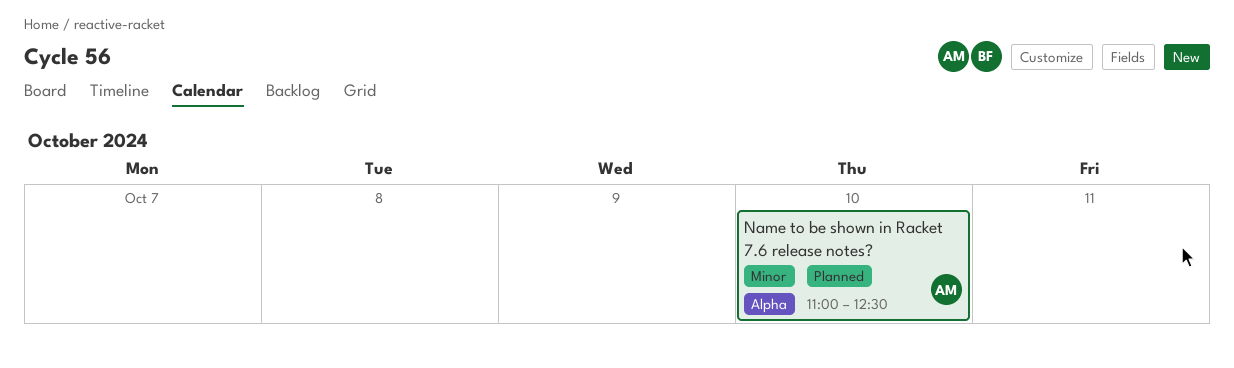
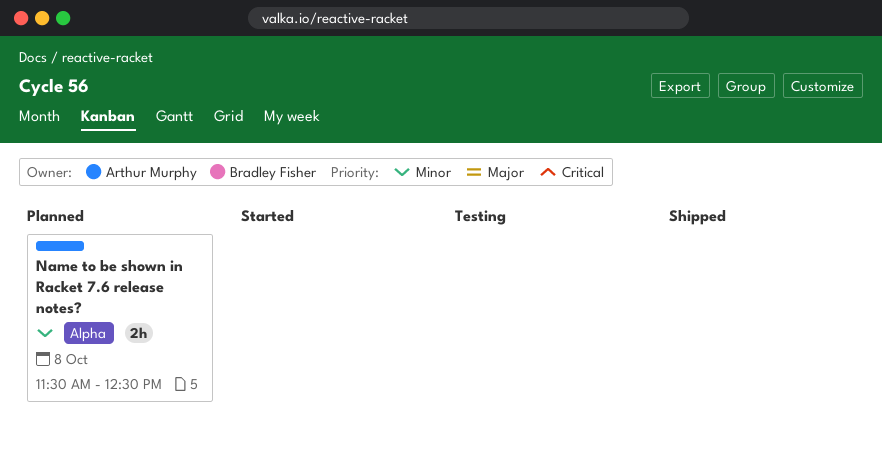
Name to be shown in Racket 7.6 release notes?, day: Oct 10 -> Oct 8
Name to be shown in Racket 7.6 release notes?, begins: 11:00 -> 11:30

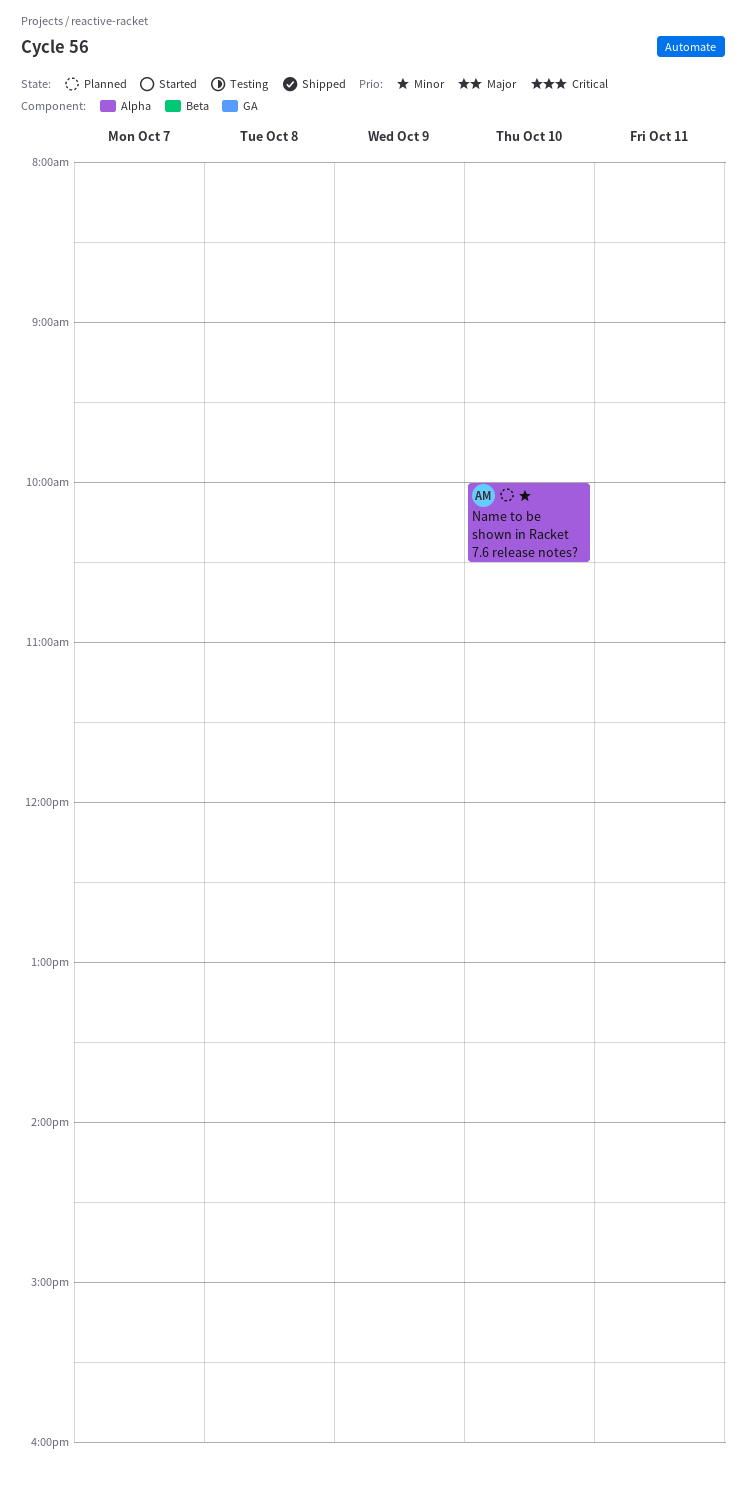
Name to be shown in Racket 7.6 release notes?, day: Oct 8 -> Oct 10
Name to be shown in Racket 7.6 release notes?, begins: 11:30 -> 10:00
Name to be shown in Racket 7.6 release notes?, ends: 12:30 -> 10:30

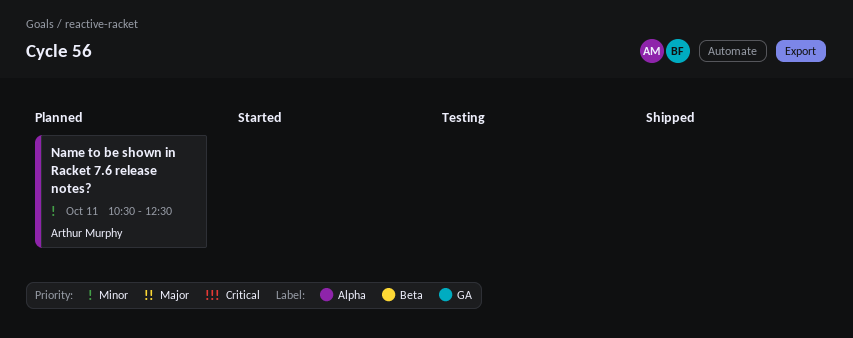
Name to be shown in Racket 7.6 release notes?, day: Oct 10 -> Oct 11
Name to be shown in Racket 7.6 release notes?, begins: 10:00 -> 10:30
Name to be shown in Racket 7.6 release notes?, ends: 10:30 -> 12:30

